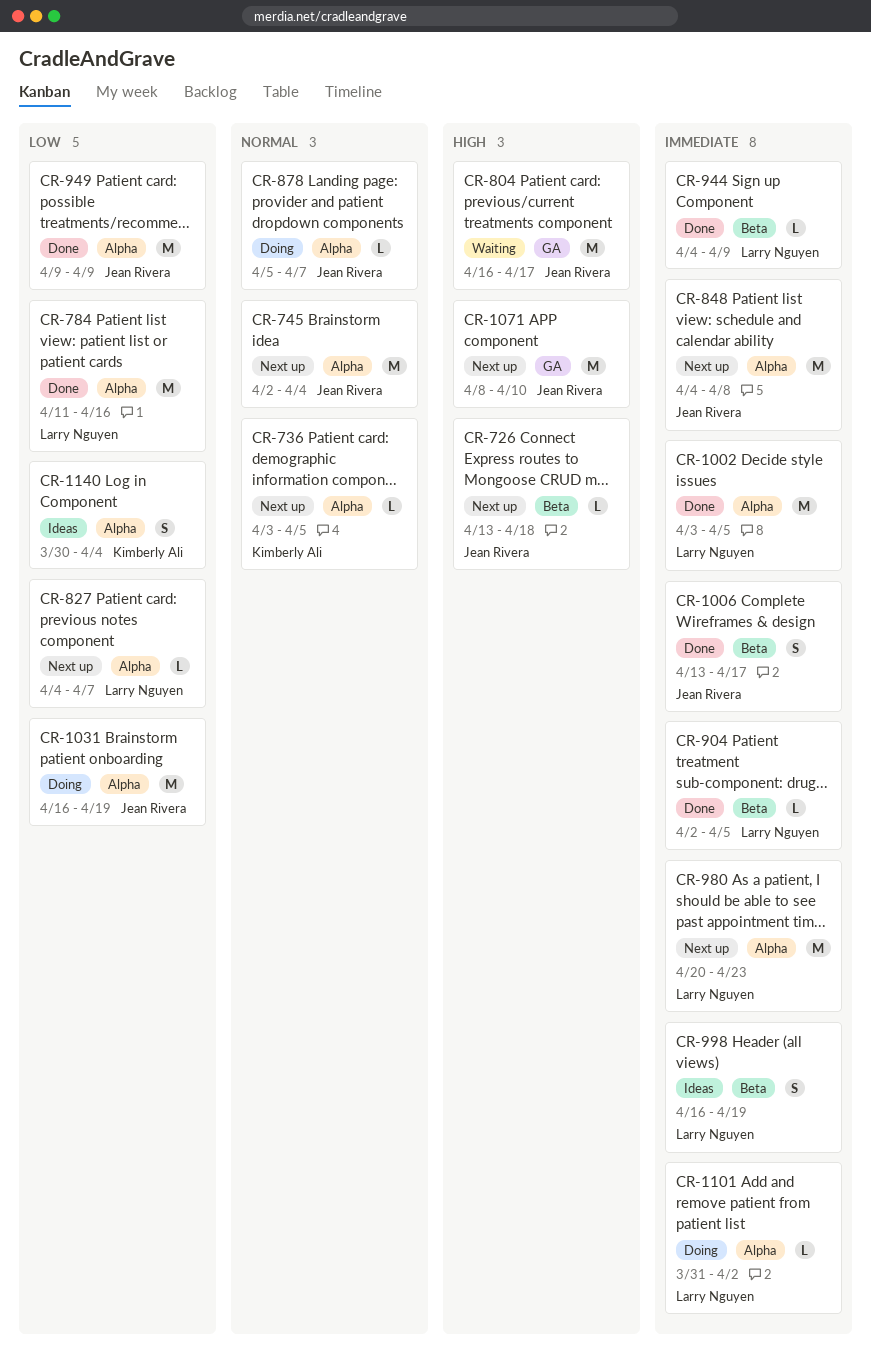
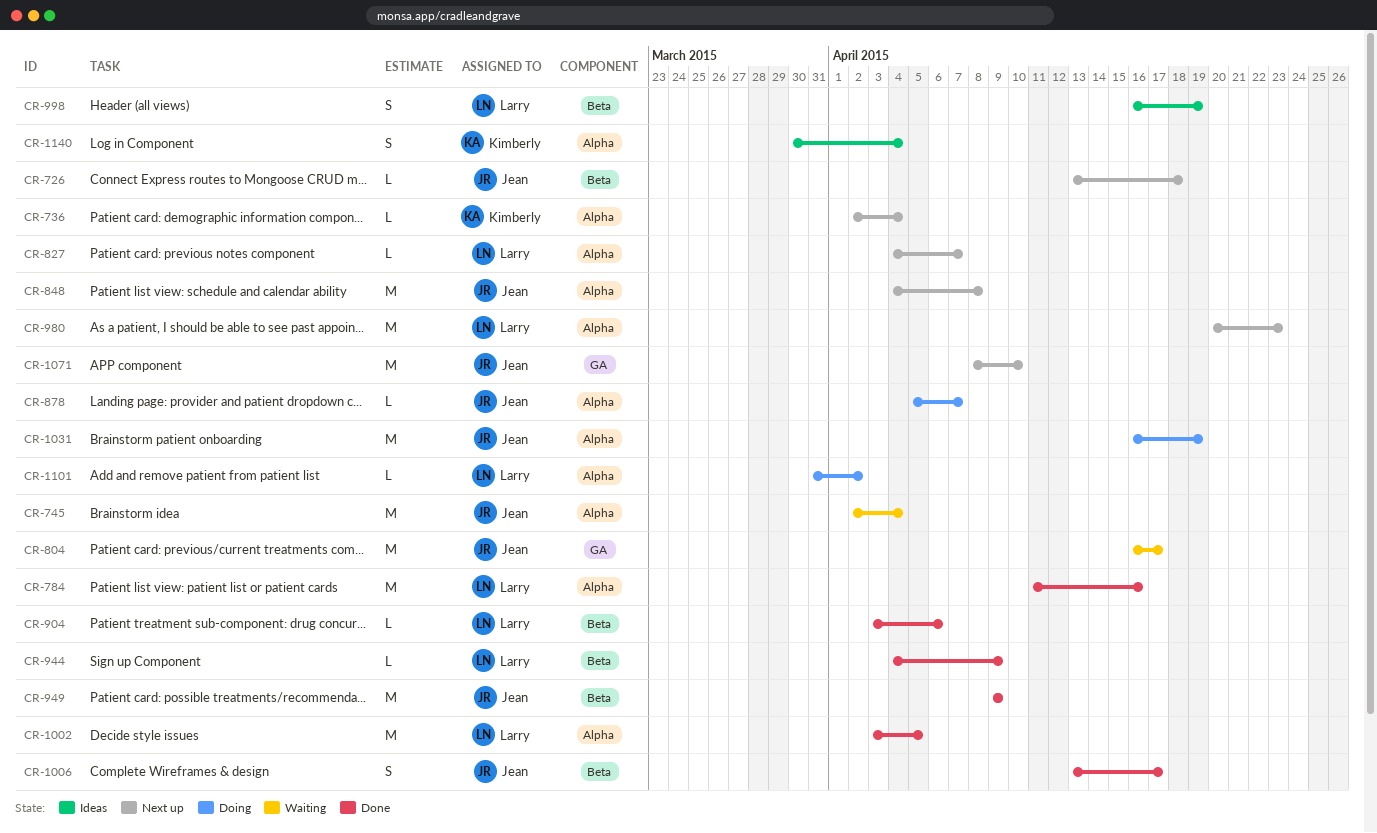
CR-736, start: Apr 3 -> Apr 2
CR-736, due: Apr 5 -> Apr 4
CR-745, status: Next up -> Waiting
CR-904, start: Apr 2 -> Apr 3
CR-904, due: Apr 5 -> Apr 6
CR-949, label: Alpha -> Beta

